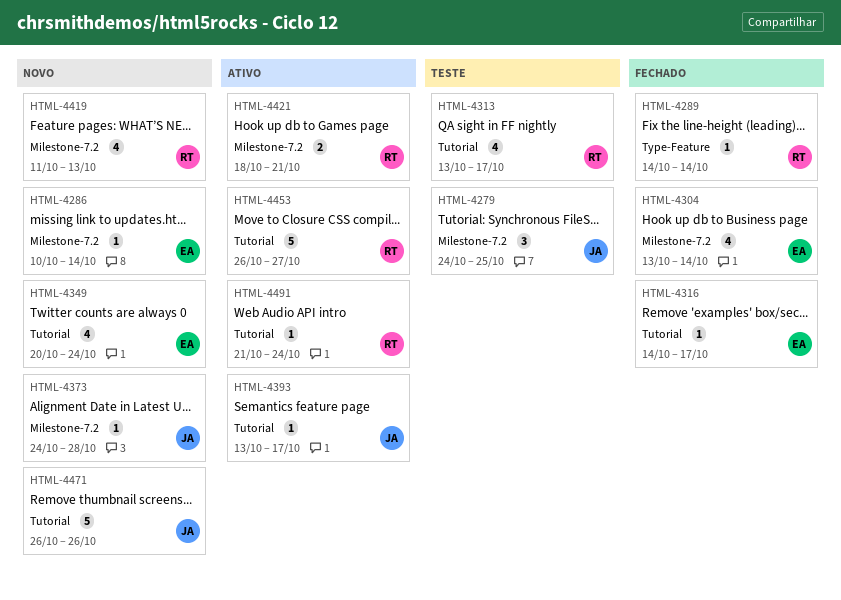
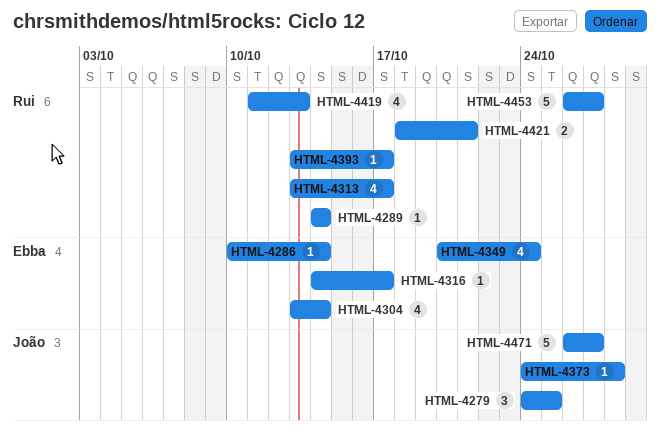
HTML-4393, owner: João -> Rui
HTML-4471, due: Oct 26 -> Oct 27
HTML-4491: present -> none

